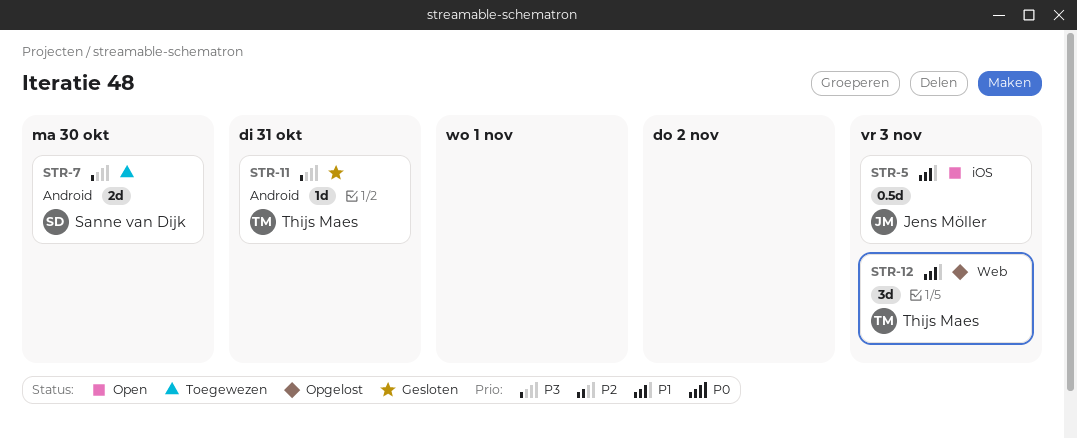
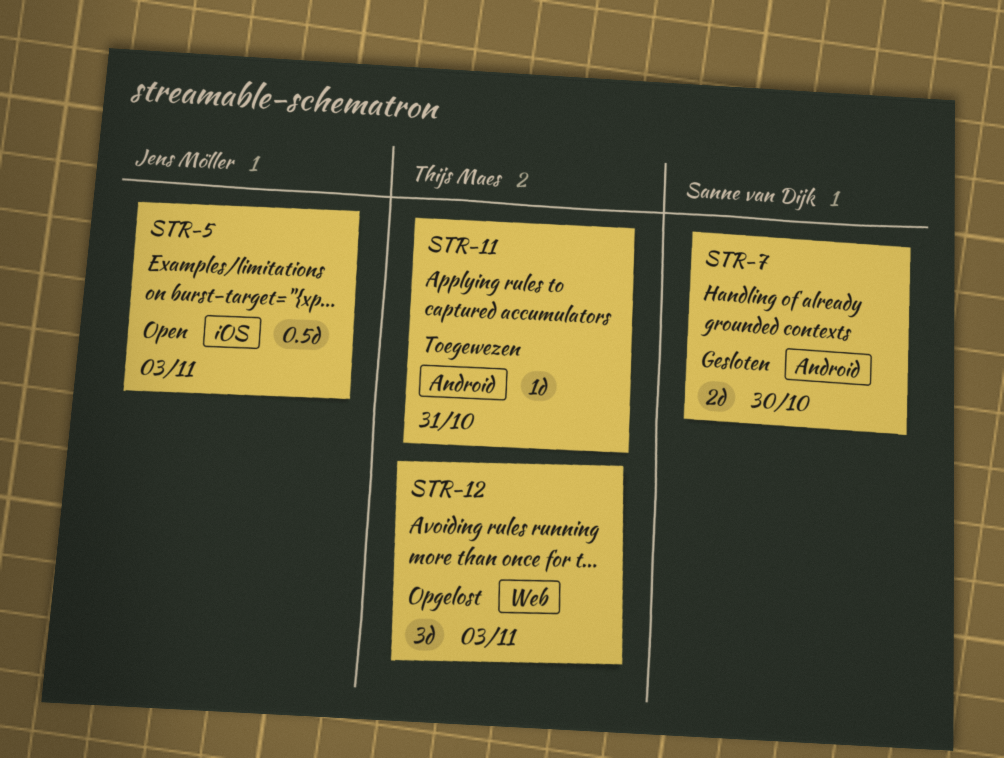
STR-7, status: Toegewezen -> Gesloten
STR-11, status: Gesloten -> Toegewezen

